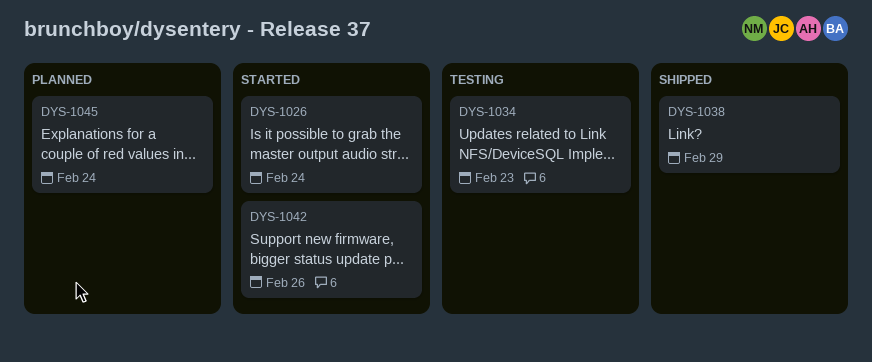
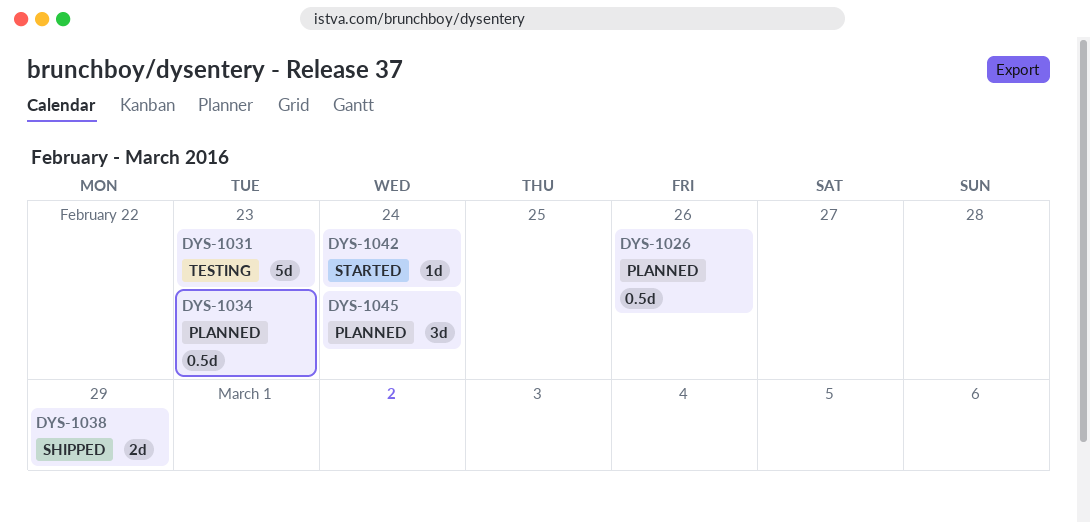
DYS-1026, status: Started -> Planned
DYS-1026, due: Feb 24 -> Feb 26
DYS-1031: none -> present
DYS-1034, status: Testing -> Planned
DYS-1042, due: Feb 26 -> Feb 24

